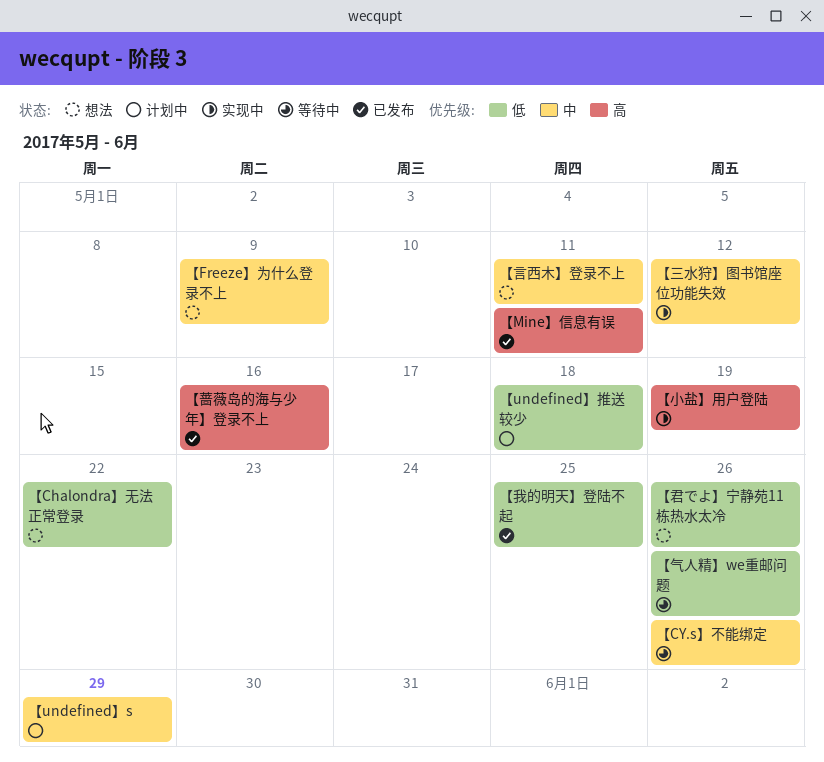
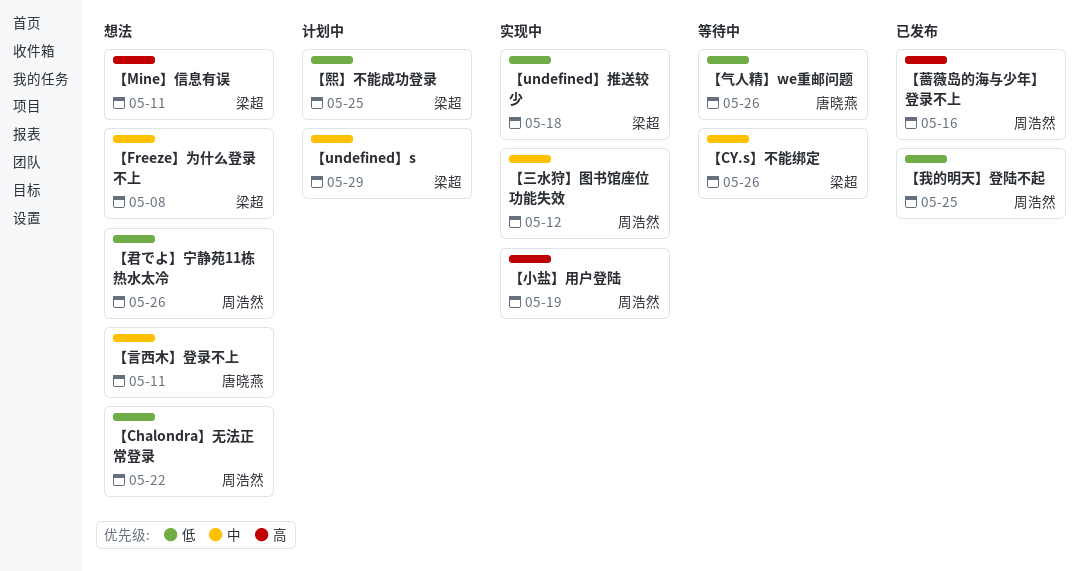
【Freeze】为什么登录不上, due: May 9 -> May 8
【Mine】信息有误, status: 已发布 -> 想法
【undefined】推送较少, status: 计划中 -> 实现中
【熙】不能成功登录: none -> present

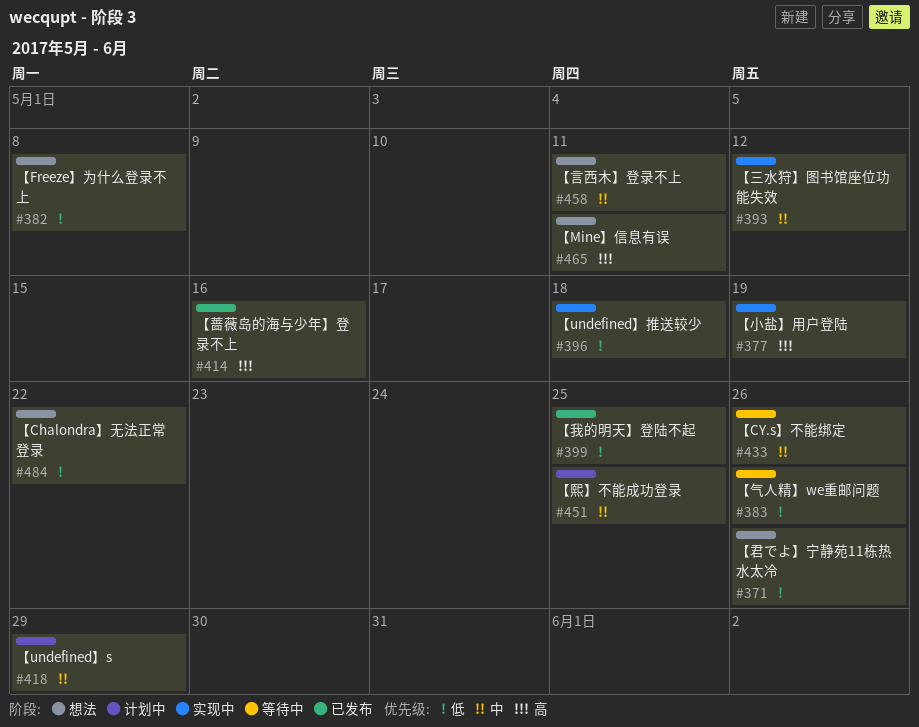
【Freeze】为什么登录不上, priority: 中 -> 低
【熙】不能成功登录, priority: 低 -> 中

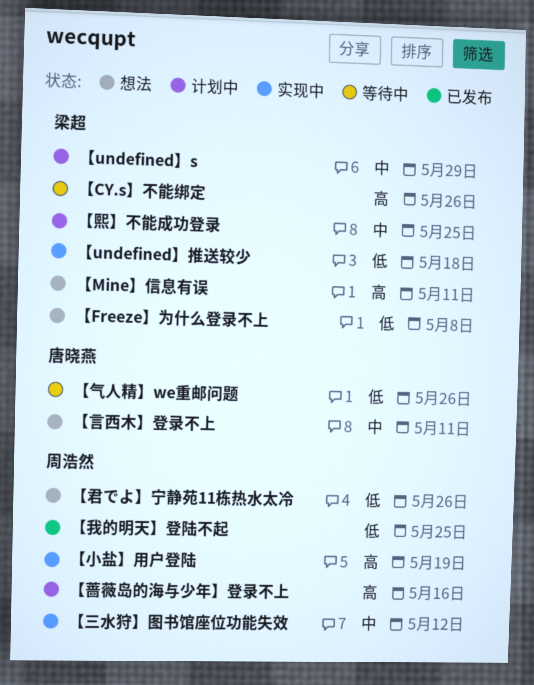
【Chalondra】无法正常登录: present -> none
【CY.s】不能绑定, priority: 中 -> 高
【蔷薇岛的海与少年】登录不上, status: 已发布 -> 计划中

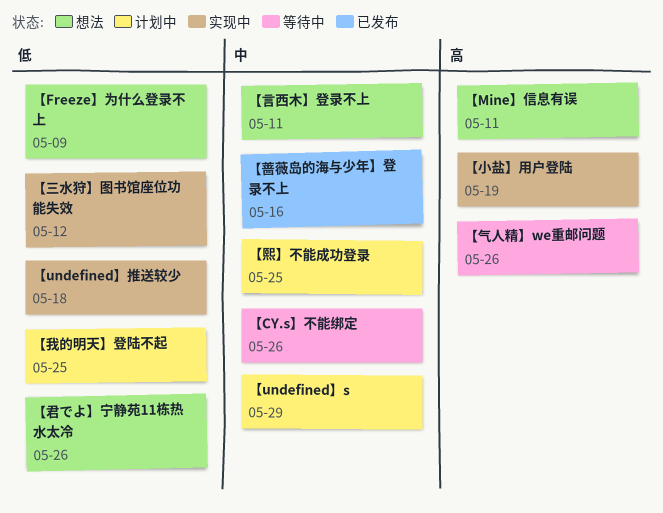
【CY.s】不能绑定, priority: 高 -> 中
【Freeze】为什么登录不上, due: May 8 -> May 9
【三水狩】图书馆座位功能失效, priority: 中 -> 低
【我的明天】登陆不起, status: 已发布 -> 计划中
【气人精】we重邮问题, priority: 低 -> 高
【蔷薇岛的海与少年】登录不上, status: 计划中 -> 已发布
【蔷薇岛的海与少年】登录不上, priority: 高 -> 中

